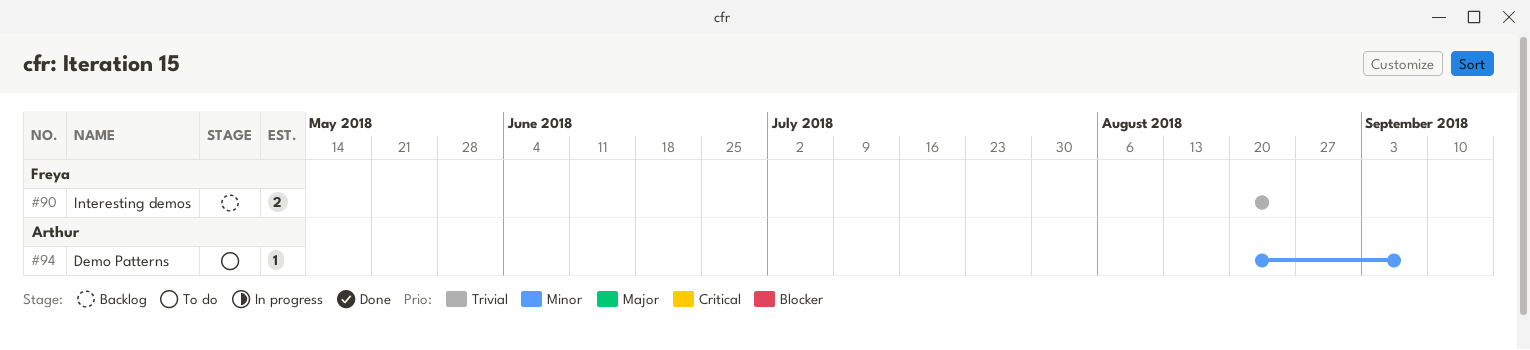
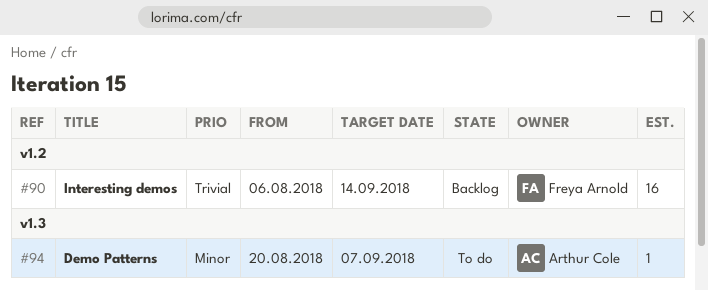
#90, estimate: 2 -> 16
#90, start: Aug 20 -> Aug 6
#90, due: Aug 24 -> Sep 14

